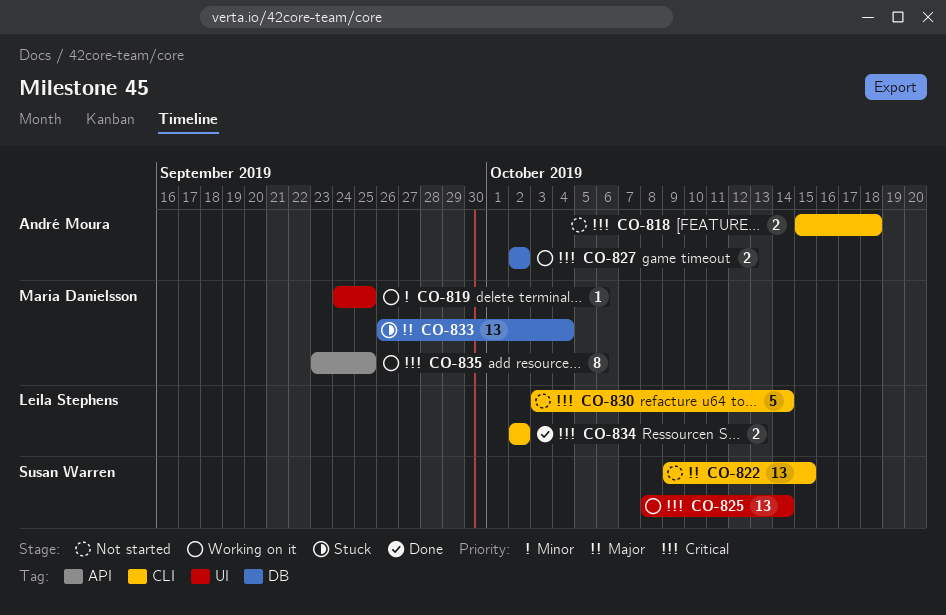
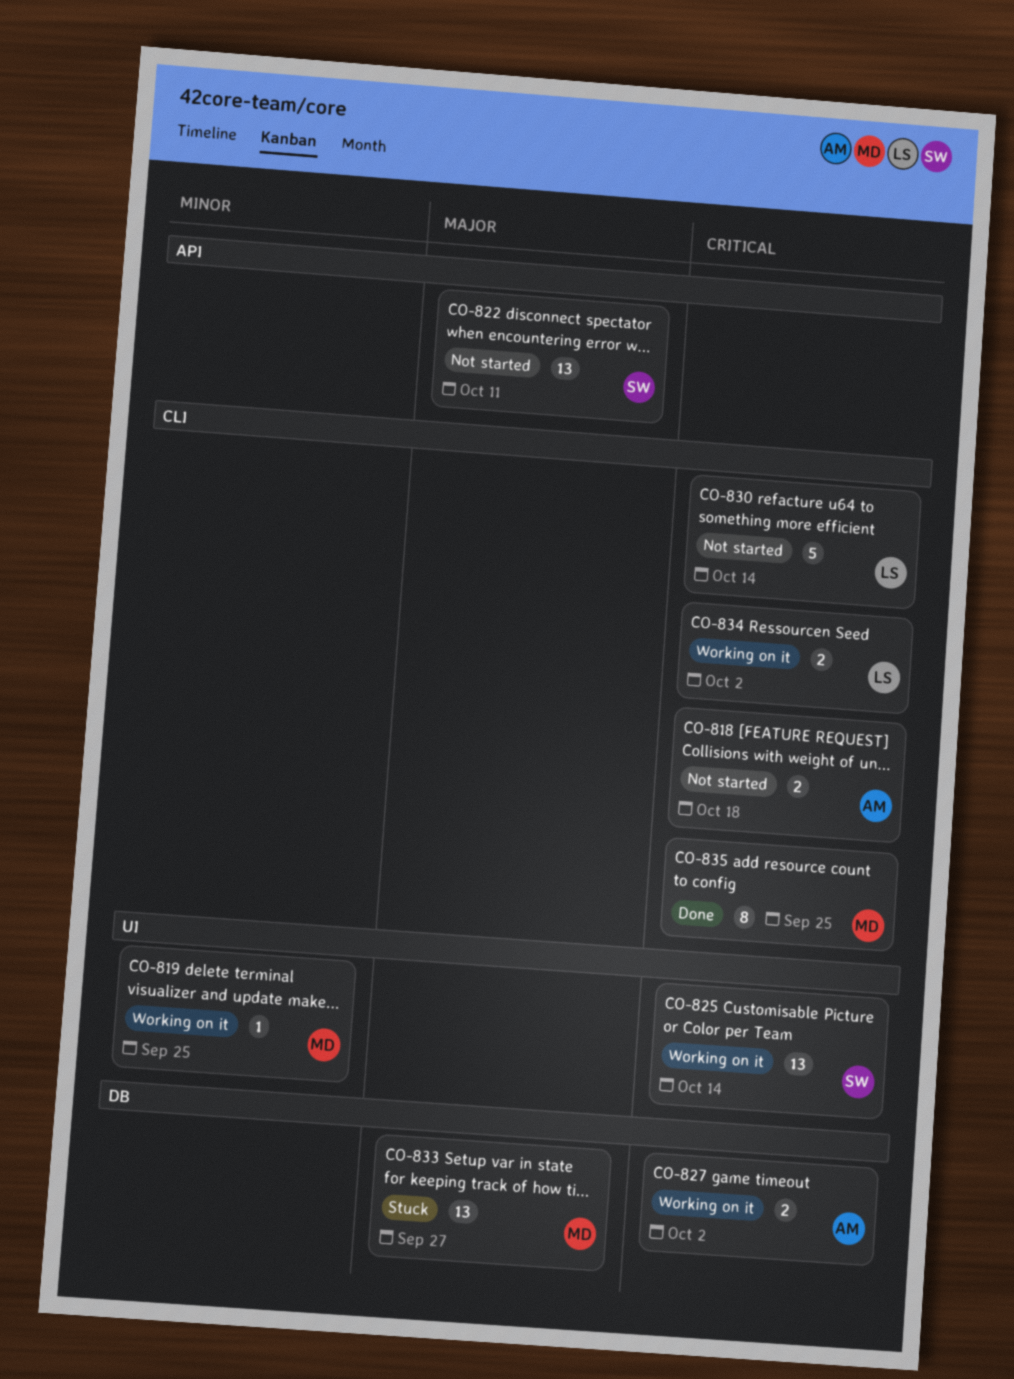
CO-822, label: CLI -> API
CO-822, due: Oct 15 -> Oct 11
CO-833, due: Oct 4 -> Sep 27
CO-834, status: Done -> Working on it
CO-835, status: Working on it -> Done
CO-835, label: API -> CLI

